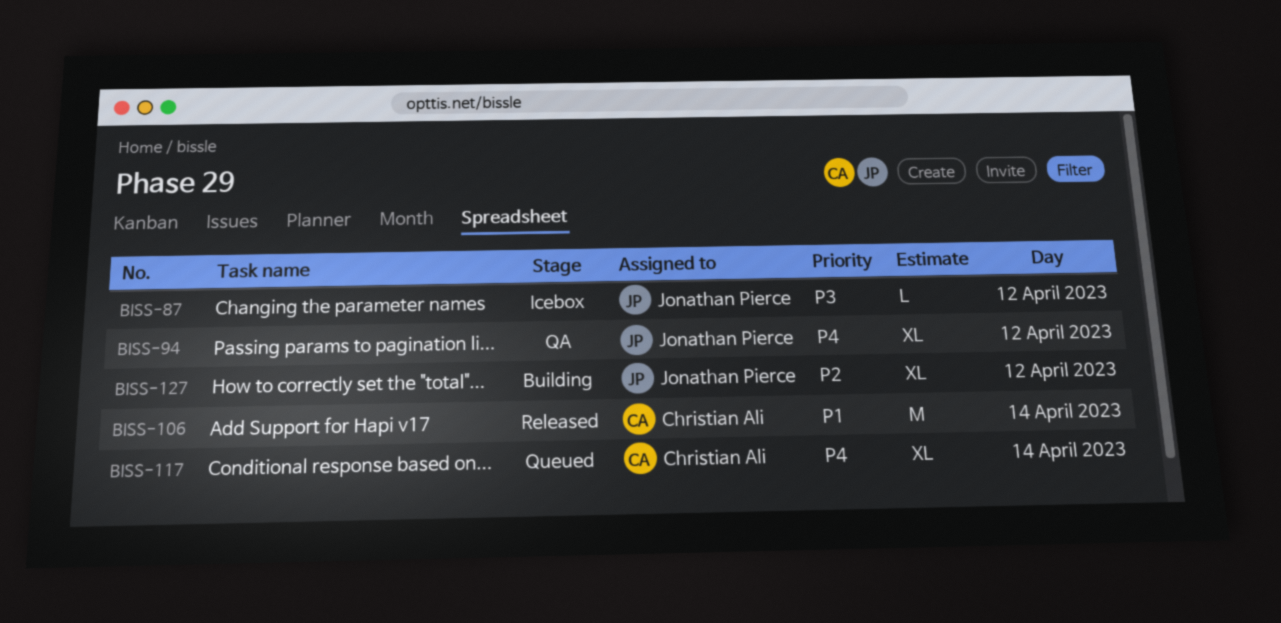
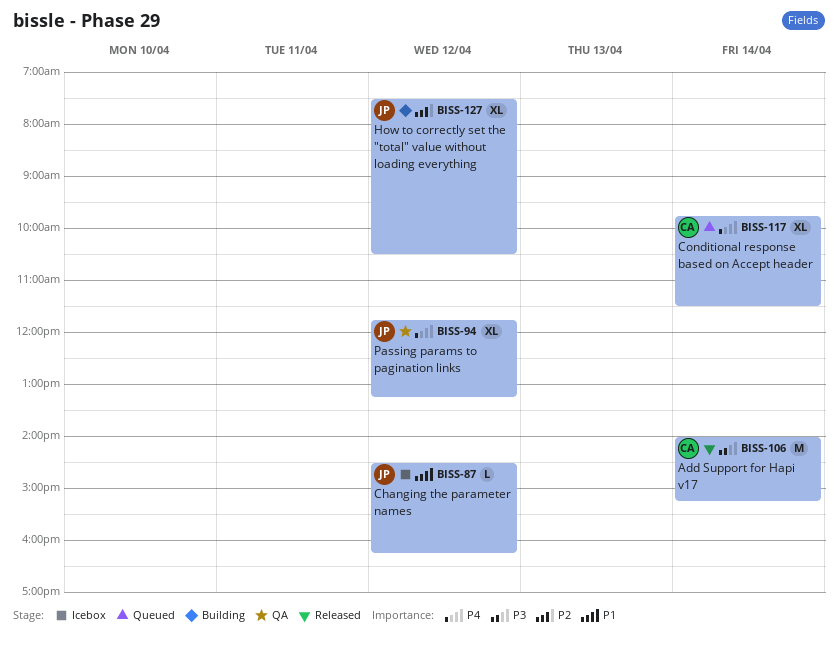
BISS-87, priority: P3 -> P1
BISS-106, priority: P1 -> P3

